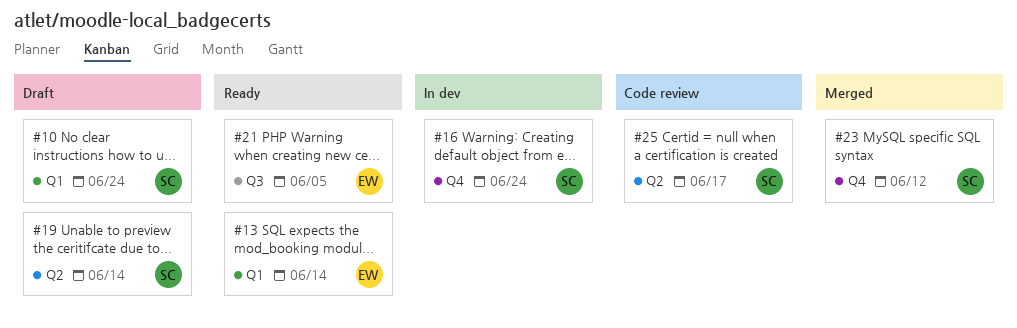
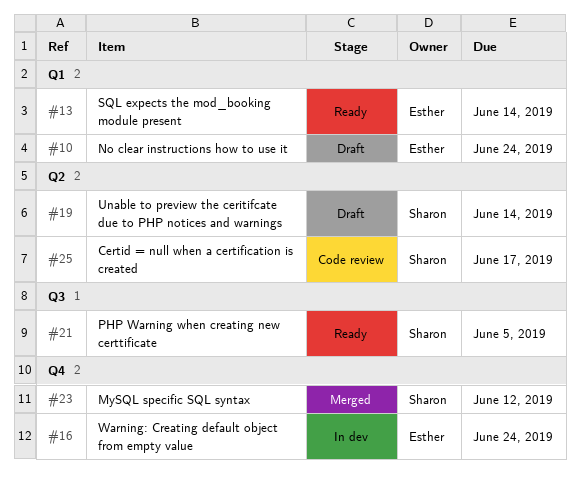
#10, owner: Sharon -> Esther
#16, owner: Sharon -> Esther
#21, owner: Esther -> Sharon

